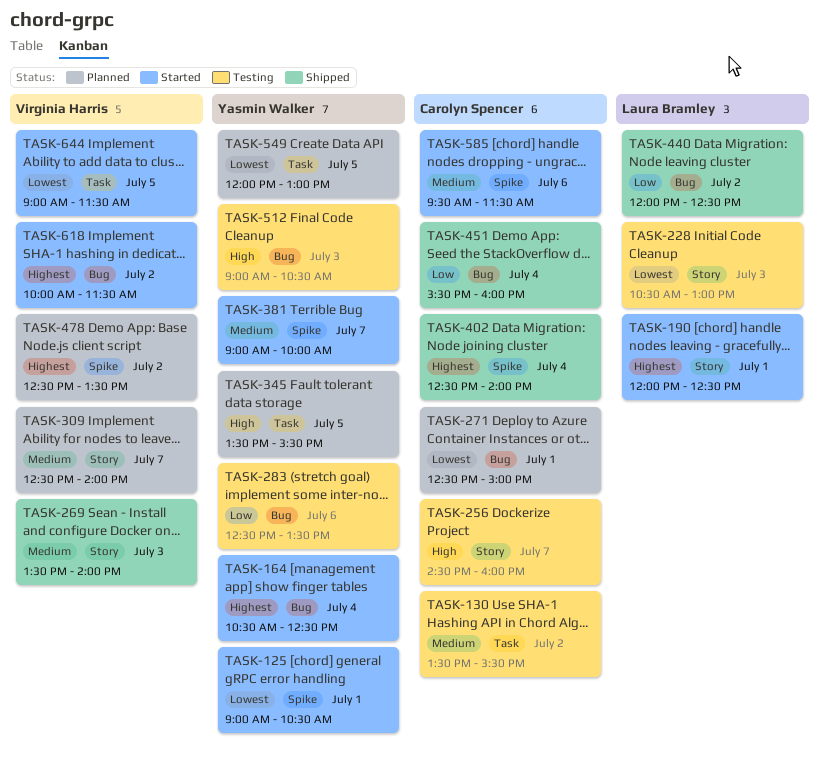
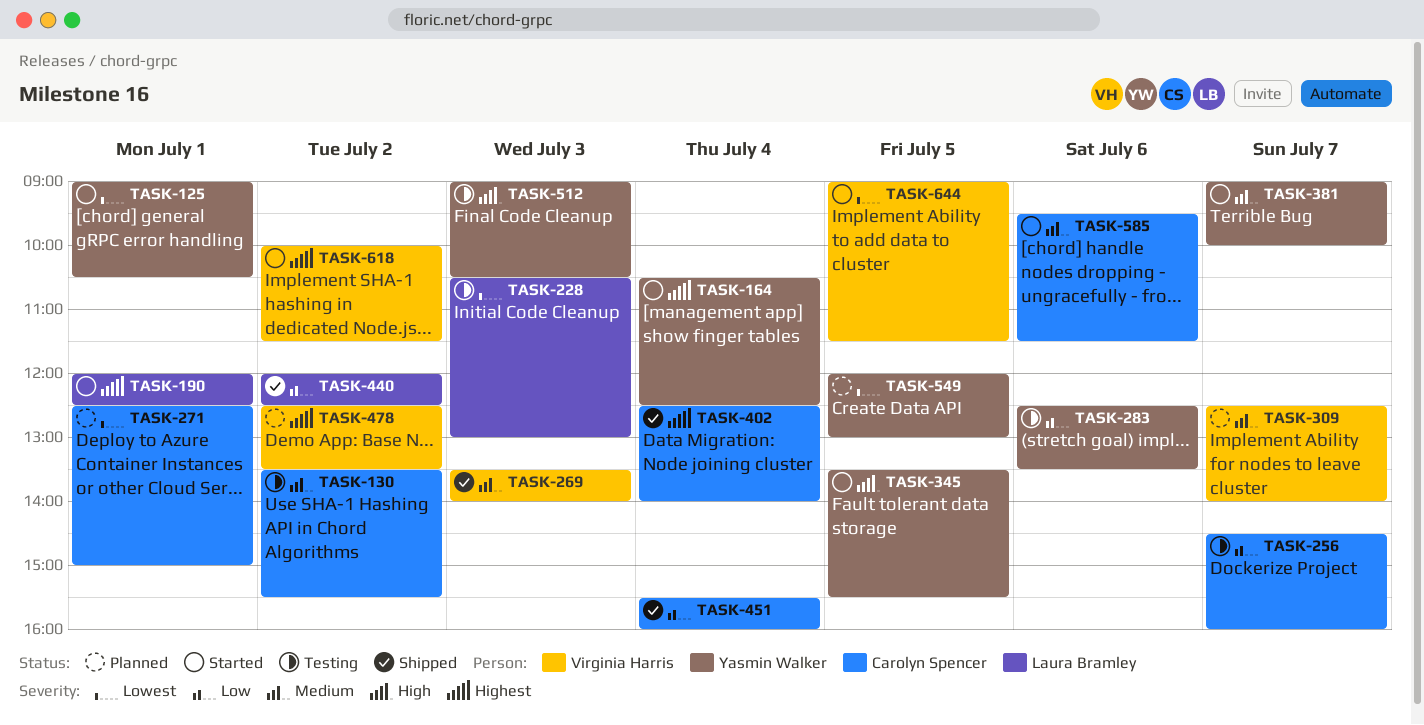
TASK-256, priority: High -> Low
TASK-345, status: Planned -> Started

